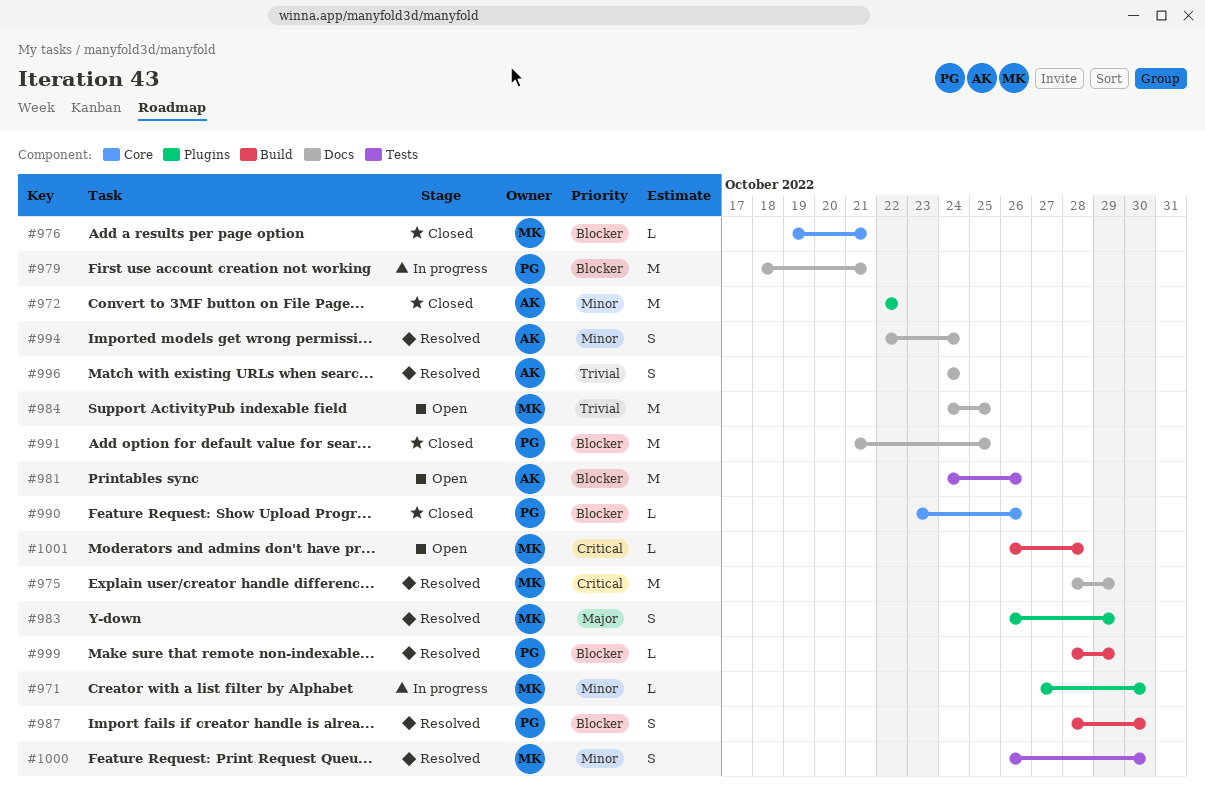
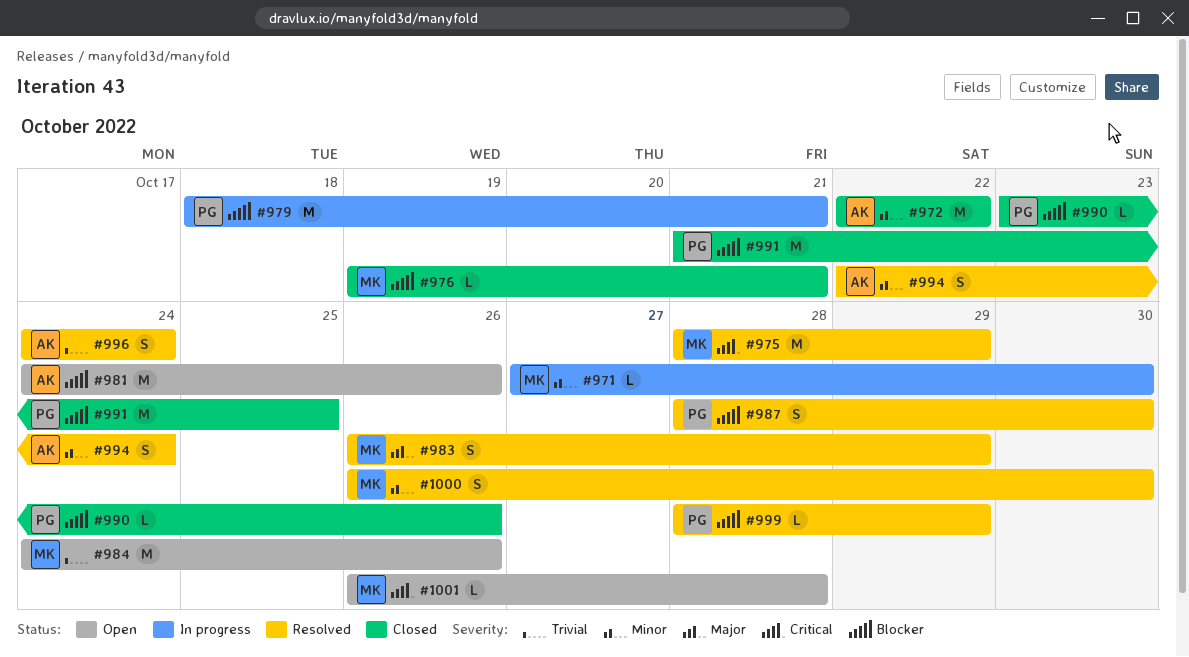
#984, due: Oct 25 -> Oct 26

